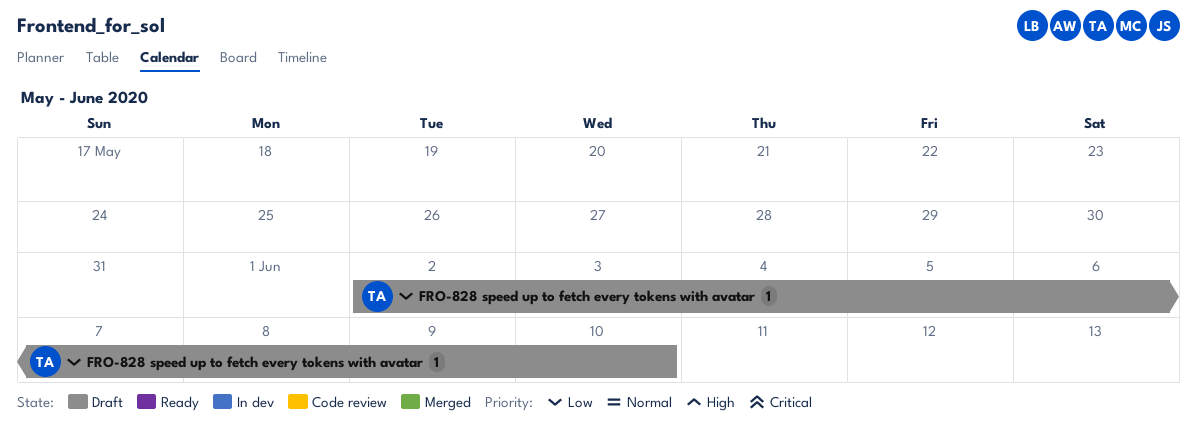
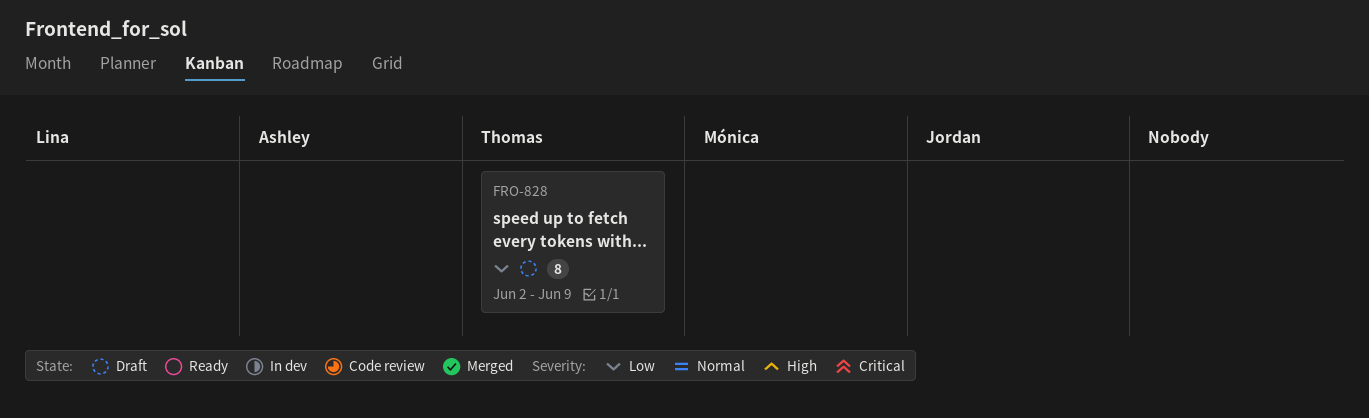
FRO-828, estimate: 1 -> 8
FRO-828, due: Jun 10 -> Jun 9

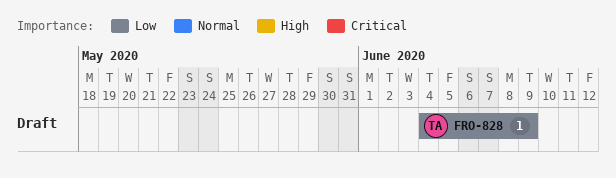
FRO-828, estimate: 8 -> 1
FRO-828, start: Jun 2 -> Jun 4

